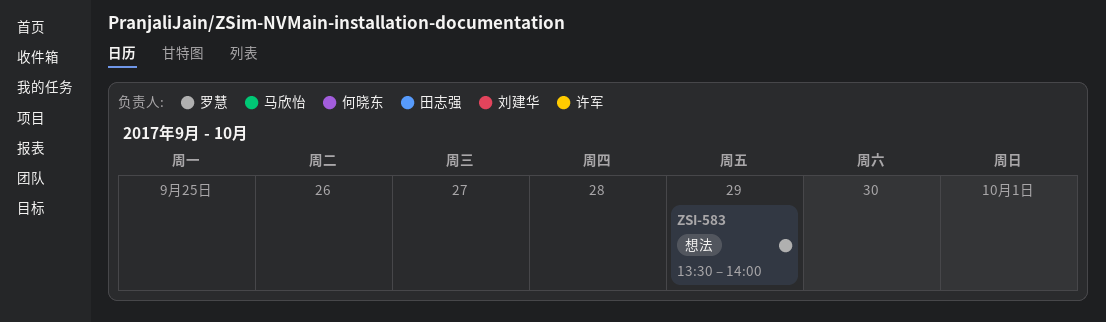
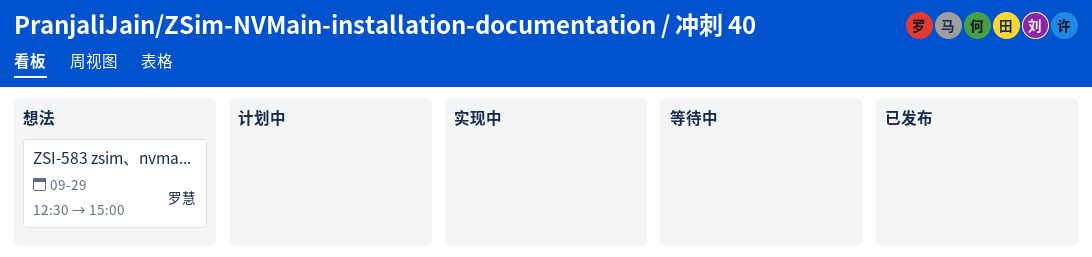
ZSI-583, begins: 13:30 -> 12:30
ZSI-583, ends: 14:00 -> 15:00

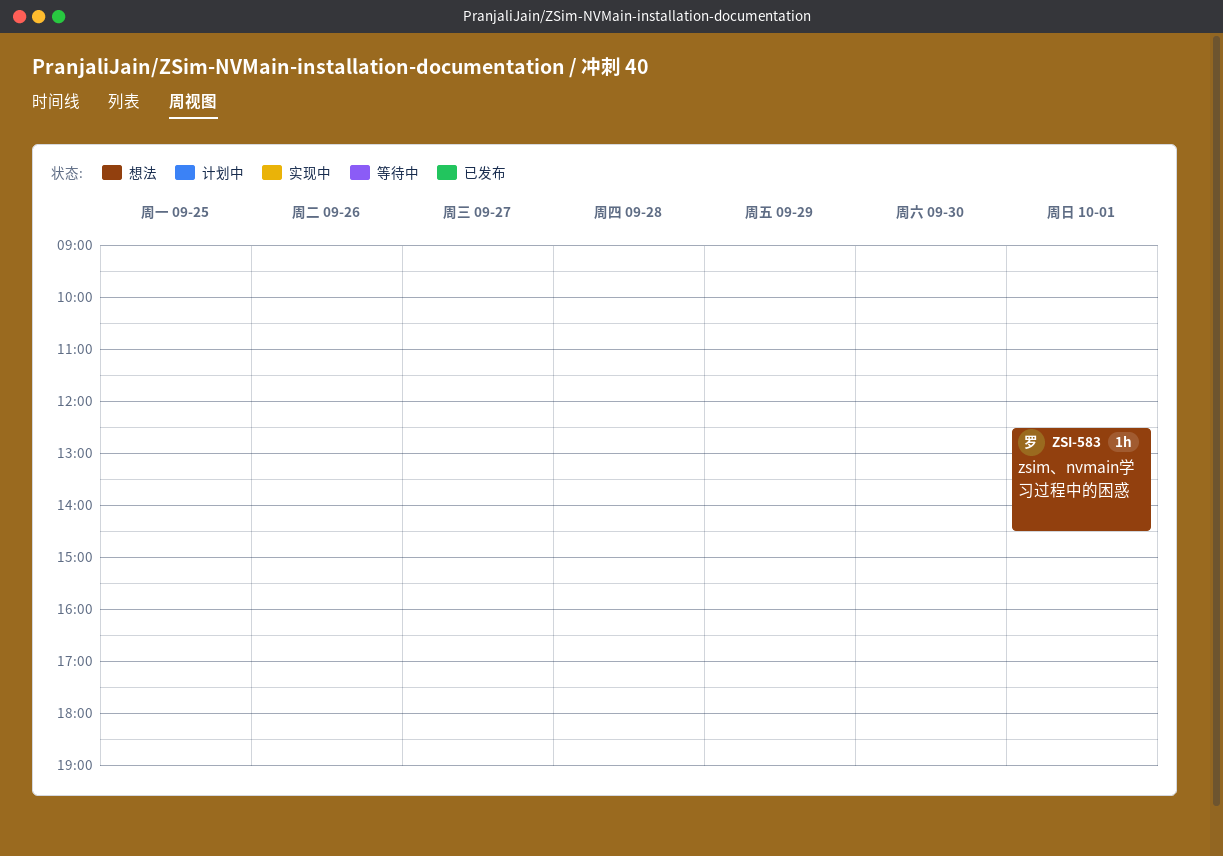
ZSI-583, day: Sep 29 -> Oct 1
ZSI-583, ends: 15:00 -> 14:30

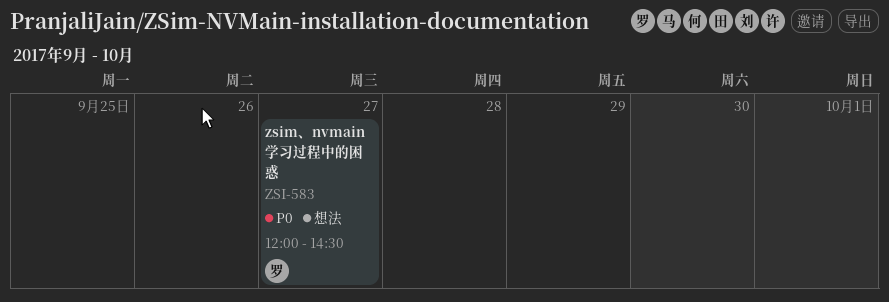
ZSI-583, day: Oct 1 -> Sep 27
ZSI-583, begins: 12:30 -> 12:00

